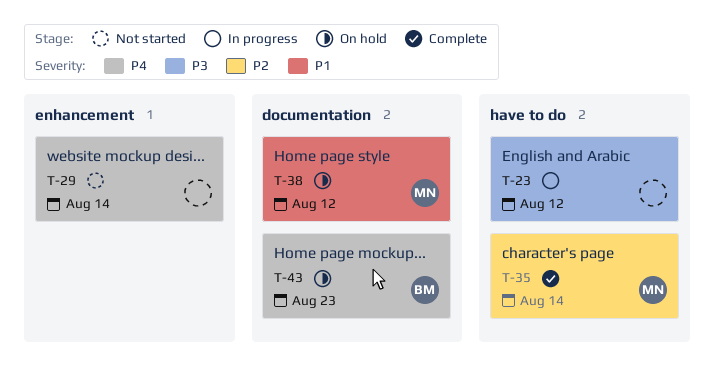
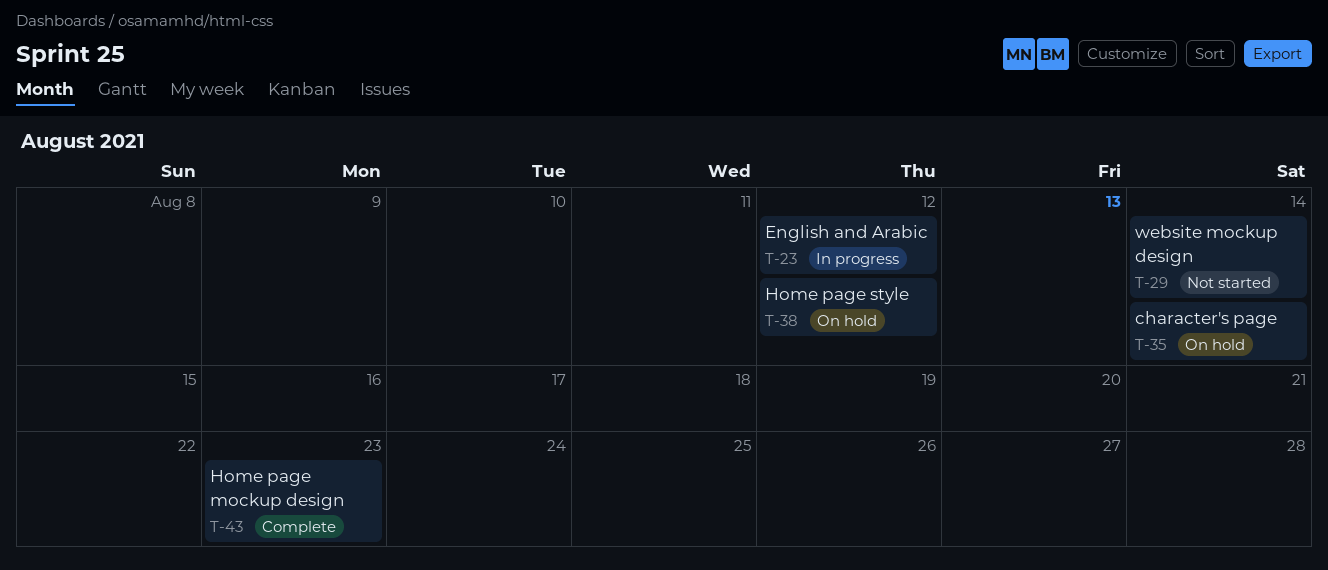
T-35, status: Complete -> On hold
T-43, status: On hold -> Complete

